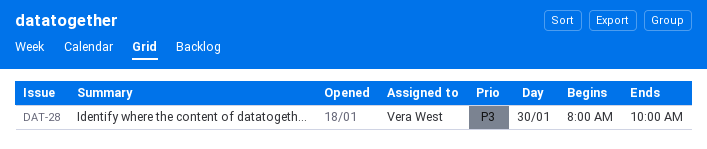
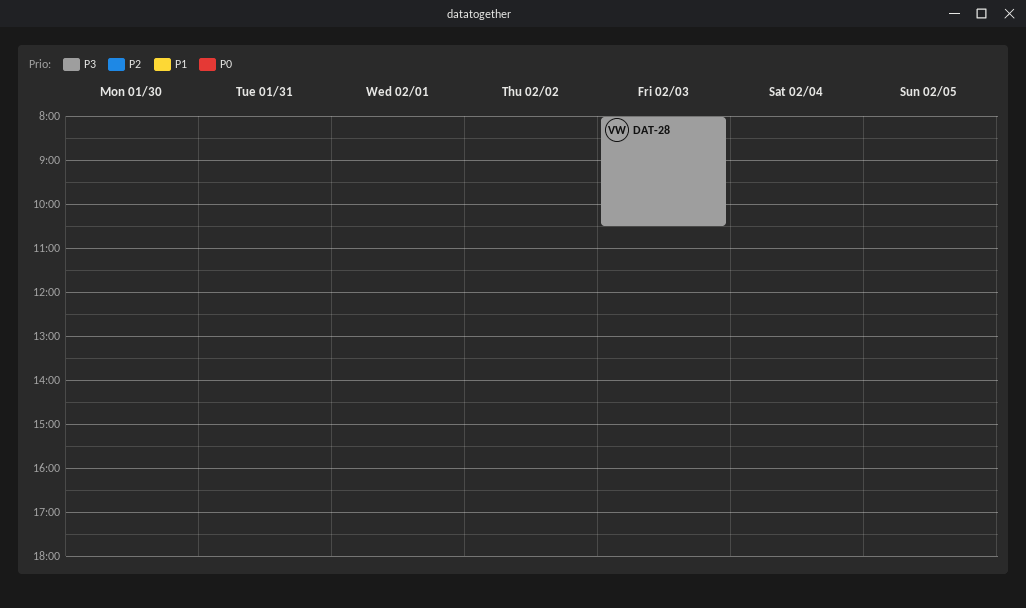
DAT-28, day: Jan 30 -> Feb 3
DAT-28, ends: 10:00 -> 10:30

